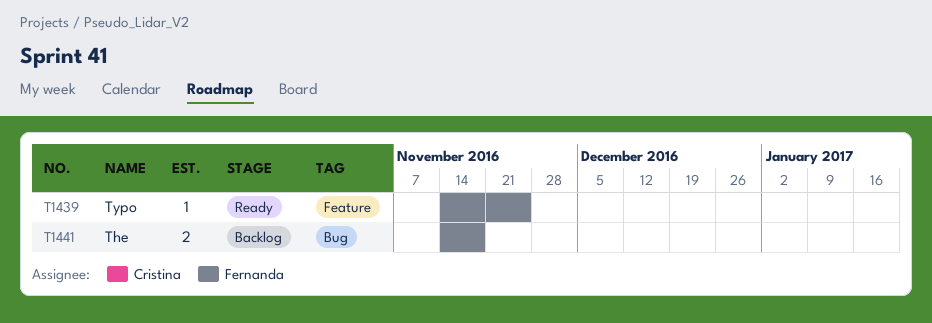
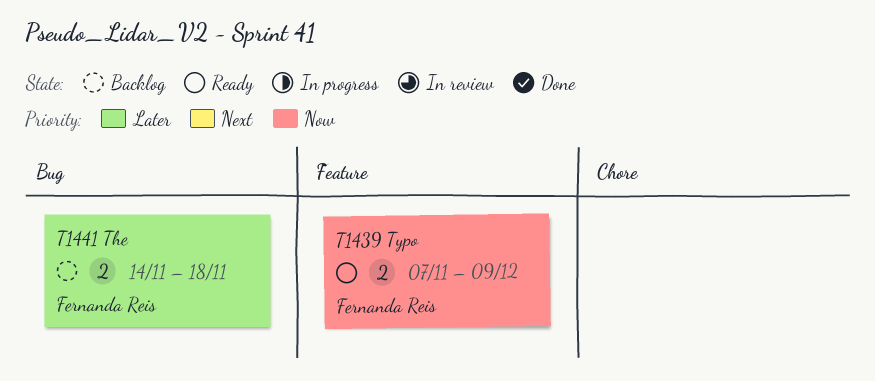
T1439, estimate: 1 -> 2
T1439, start: Nov 14 -> Nov 7
T1439, due: Nov 25 -> Dec 9

